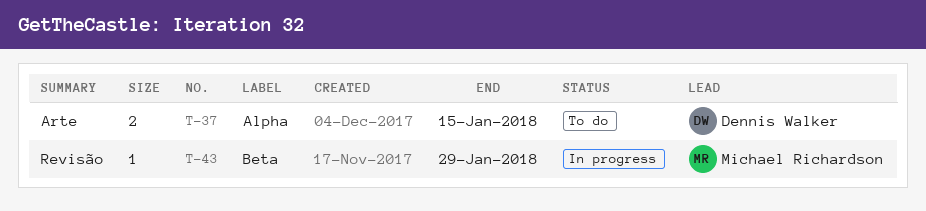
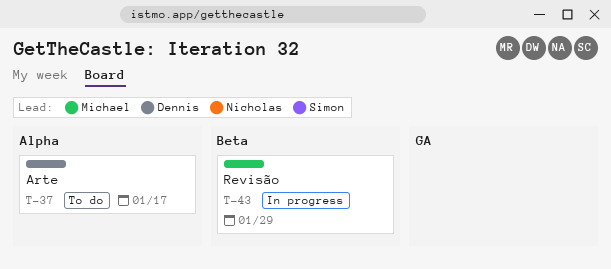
T-37, due: Jan 15 -> Jan 17

